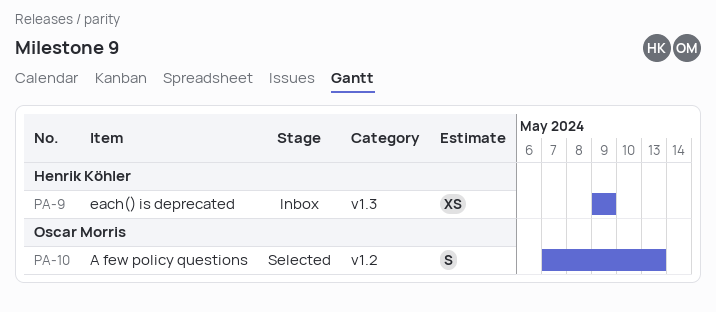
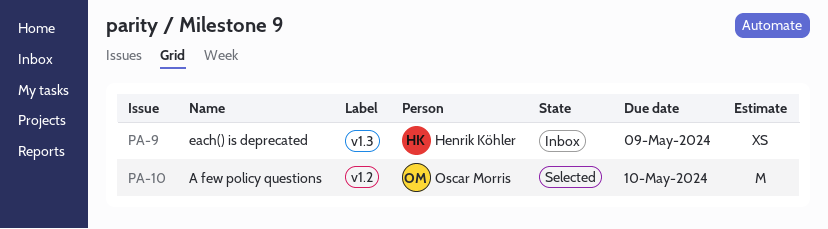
PA-10, estimate: S -> M
PA-10, due: May 13 -> May 10

